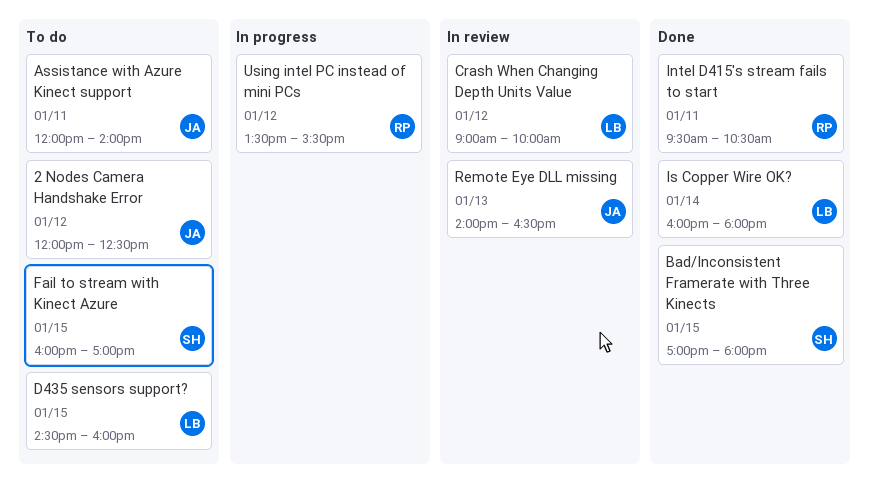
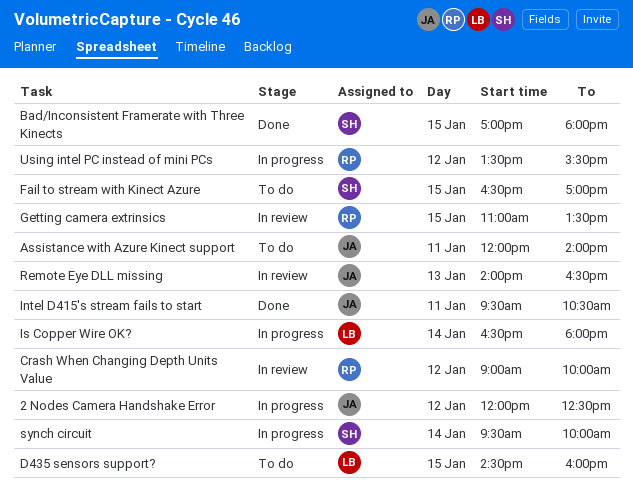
2 Nodes Camera Handshake Error, status: To do -> In progress
Crash When Changing Depth Units Value, owner: LB -> RP
Fail to stream with Kinect Azure, begins: 16:00 -> 16:30
Getting camera extrinsics: none -> present
Intel D415's stream fails to start, owner: RP -> JA
Is Copper Wire OK?, status: Done -> In progress
Is Copper Wire OK?, begins: 16:00 -> 16:30
synch circuit: none -> present

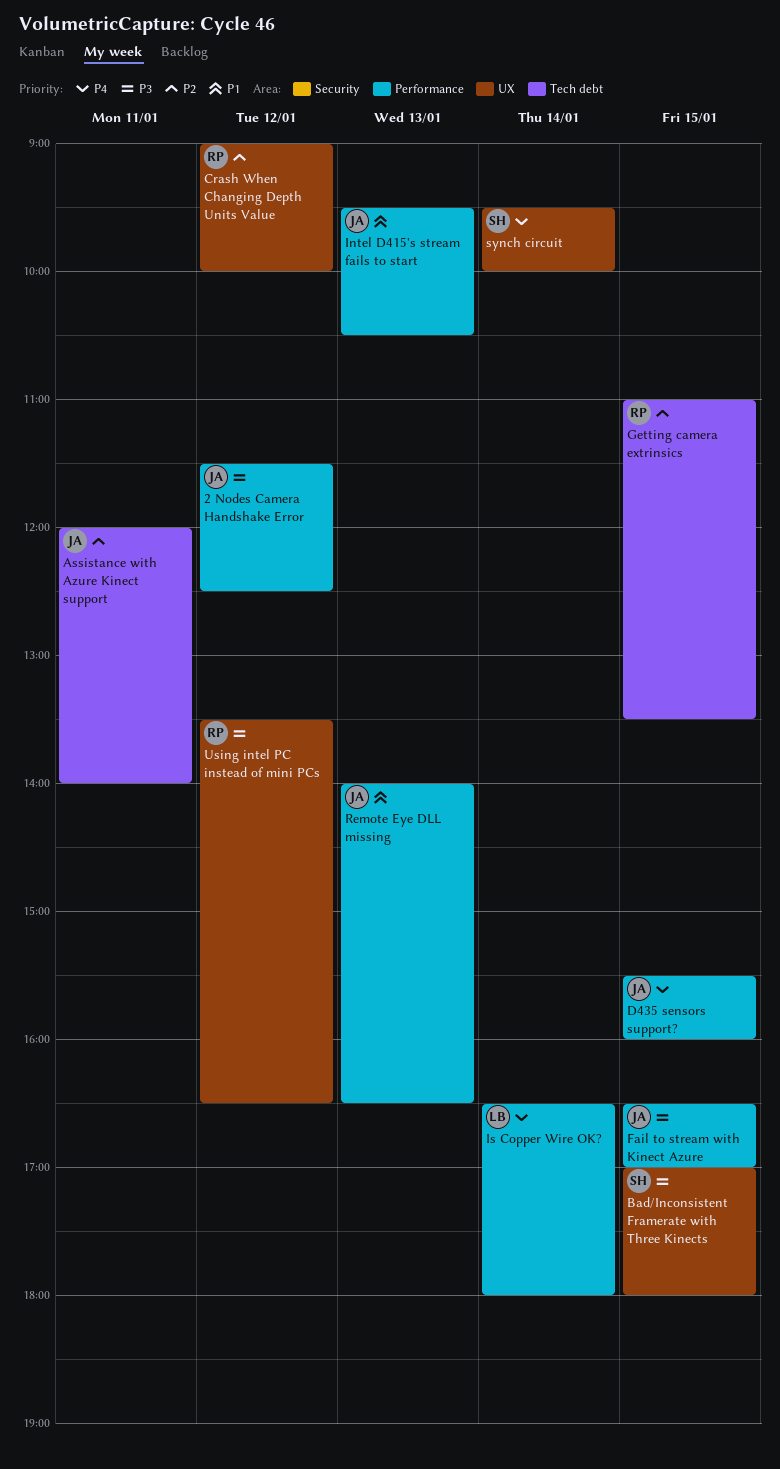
2 Nodes Camera Handshake Error, begins: 12:00 -> 11:30
D435 sensors support?, owner: LB -> JA
D435 sensors support?, begins: 14:30 -> 15:30
Fail to stream with Kinect Azure, owner: SH -> JA
Intel D415's stream fails to start, day: Jan 11 -> Jan 13
Using intel PC instead of mini PCs, ends: 15:30 -> 16:30

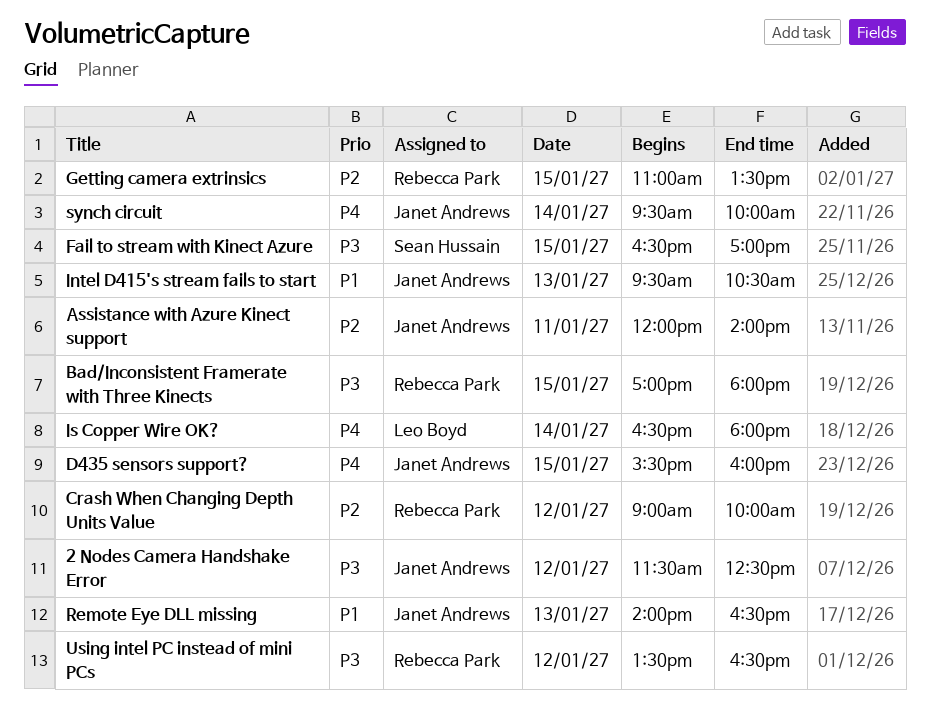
Bad/Inconsistent Framerate with Three Kinects, owner: Sean Hussain -> Rebecca Park
Fail to stream with Kinect Azure, owner: Janet Andrews -> Sean Hussain
synch circuit, owner: Sean Hussain -> Janet Andrews

